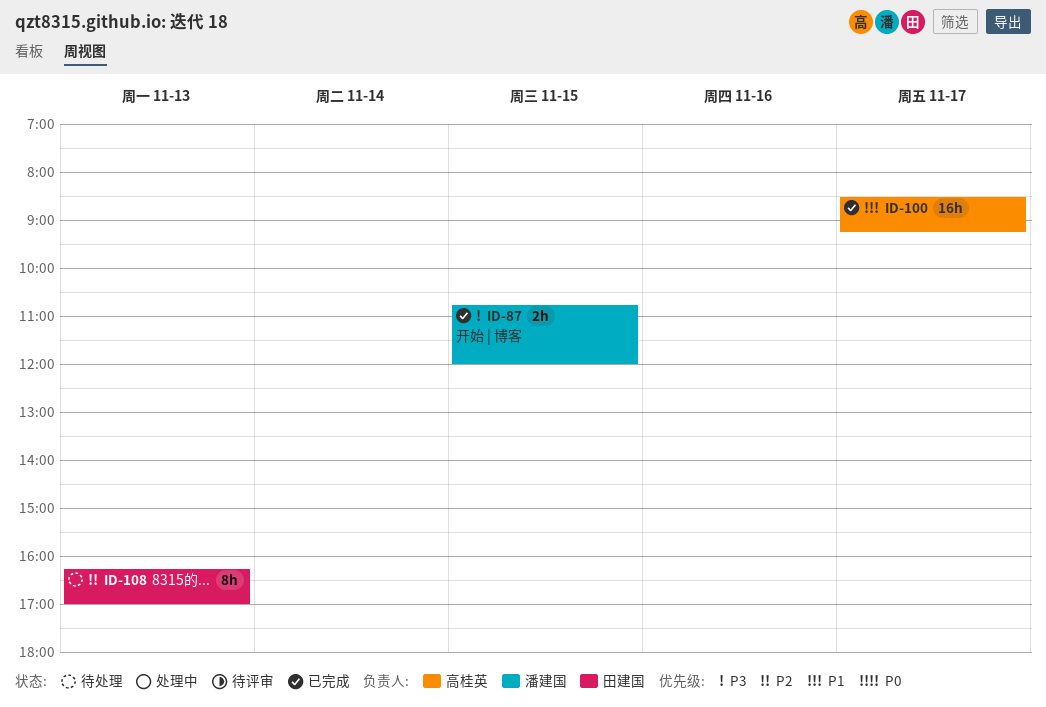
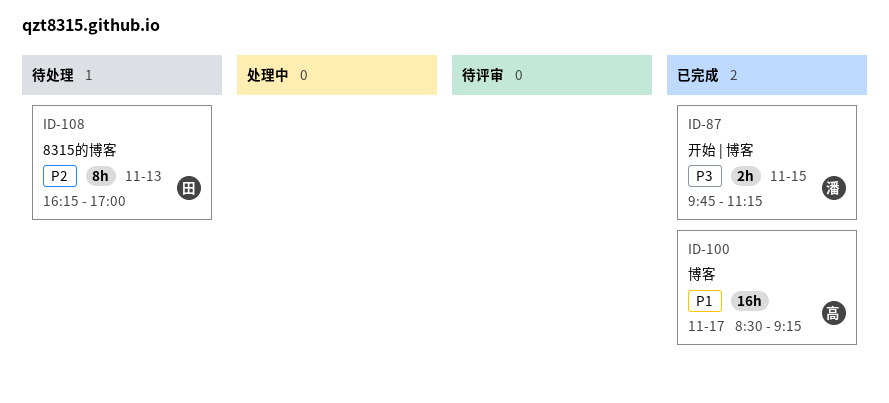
ID-87, begins: 10:45 -> 09:45
ID-87, ends: 12:00 -> 11:15

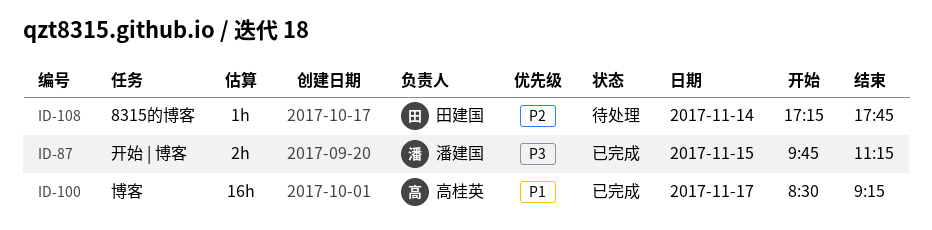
ID-108, estimate: 8h -> 1h
ID-108, day: Nov 13 -> Nov 14
ID-108, begins: 16:15 -> 17:15
ID-108, ends: 17:00 -> 17:45

